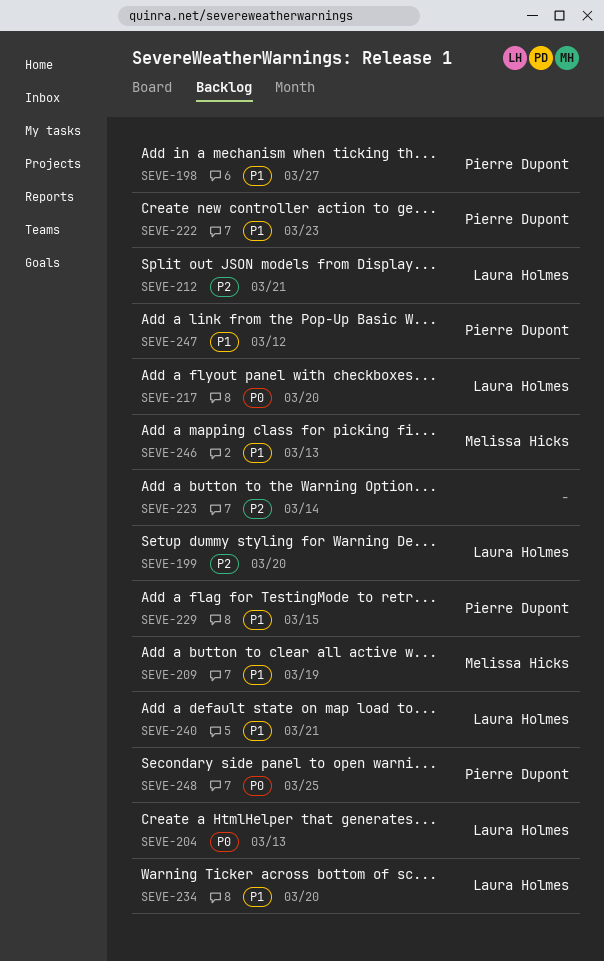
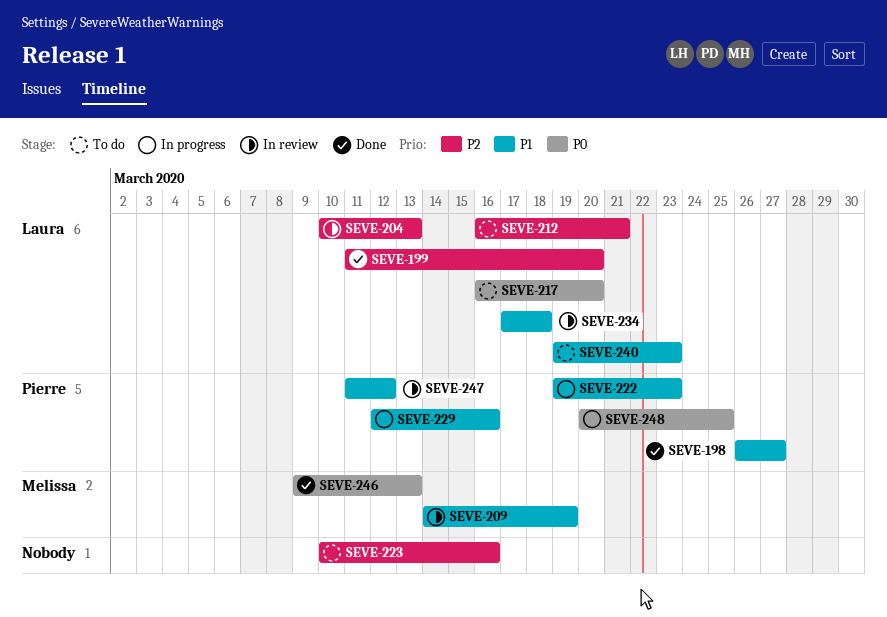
SEVE-204, priority: P0 -> P2
SEVE-223, due: Mar 14 -> Mar 16
SEVE-229, due: Mar 15 -> Mar 16
SEVE-234, due: Mar 20 -> Mar 18
SEVE-240, due: Mar 21 -> Mar 23
SEVE-246, priority: P1 -> P0

